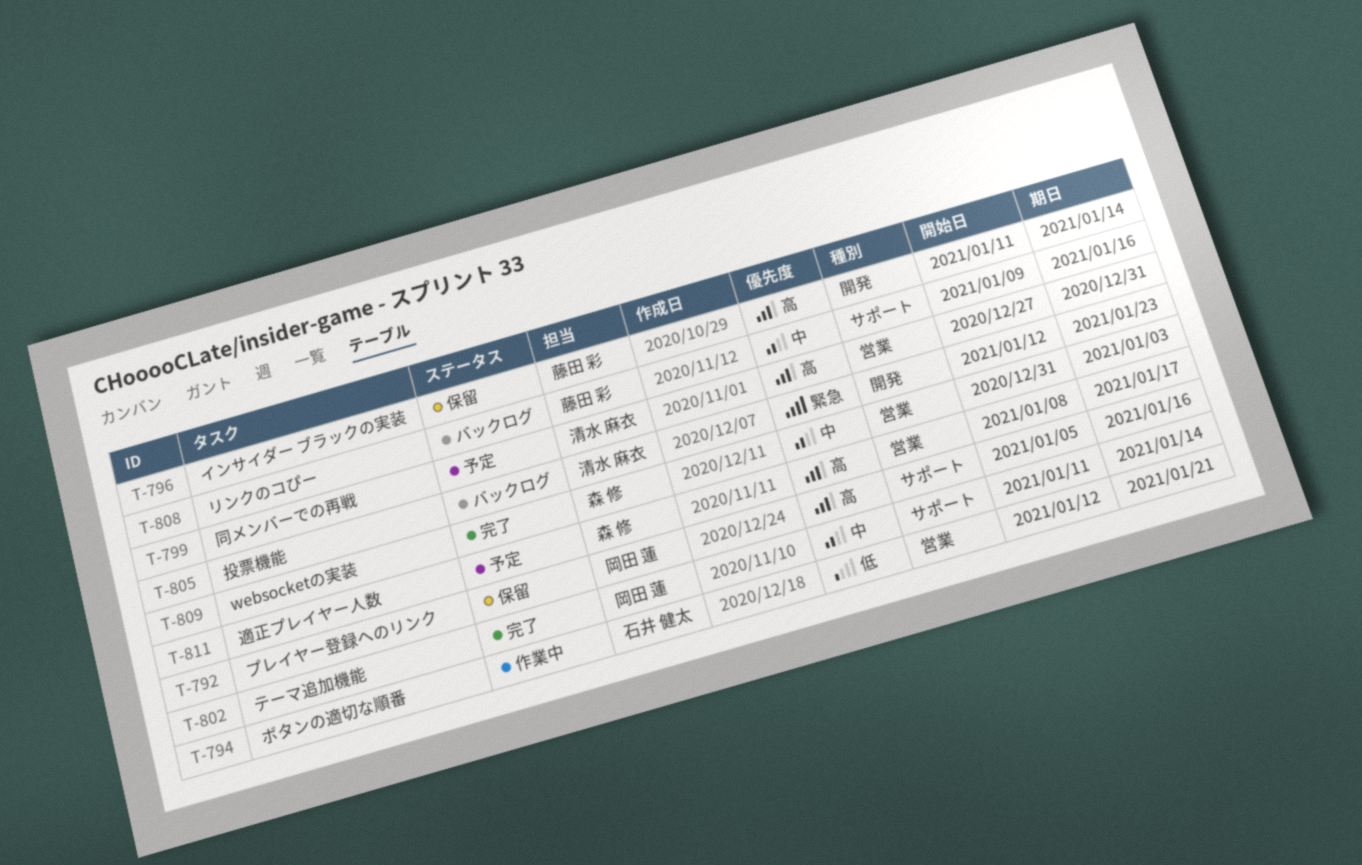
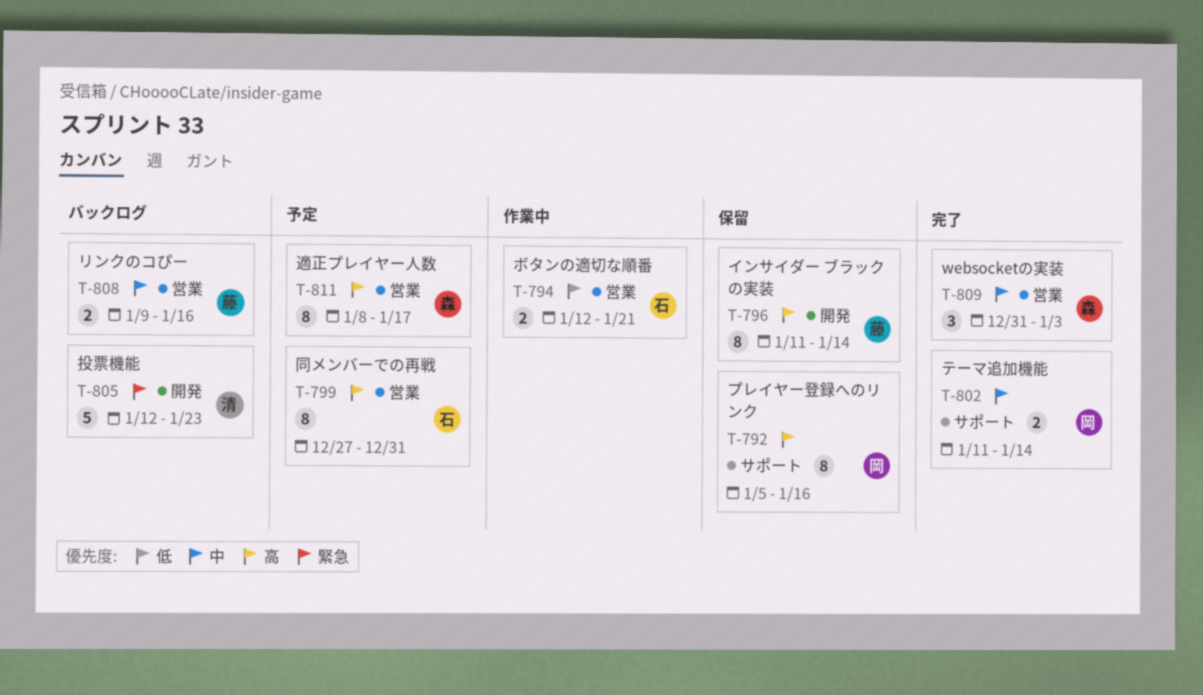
T-799, owner: 清水 麻衣 -> 石井 健太
T-808, label: サポート -> 営業

